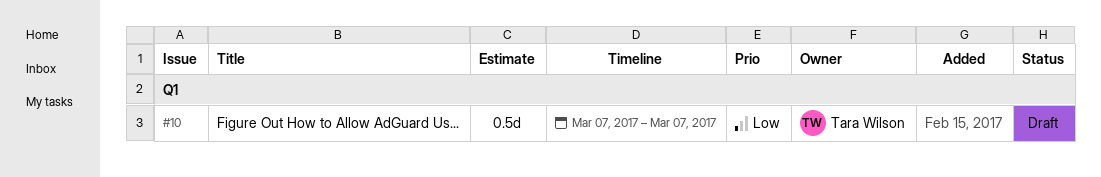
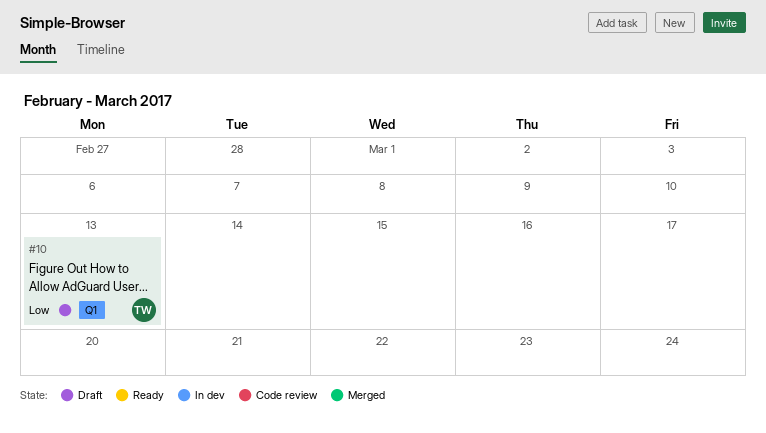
#10, due: Mar 7 -> Mar 13

